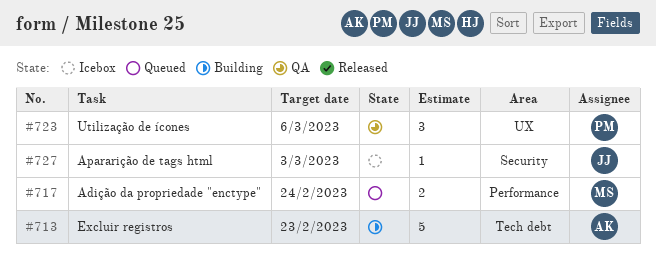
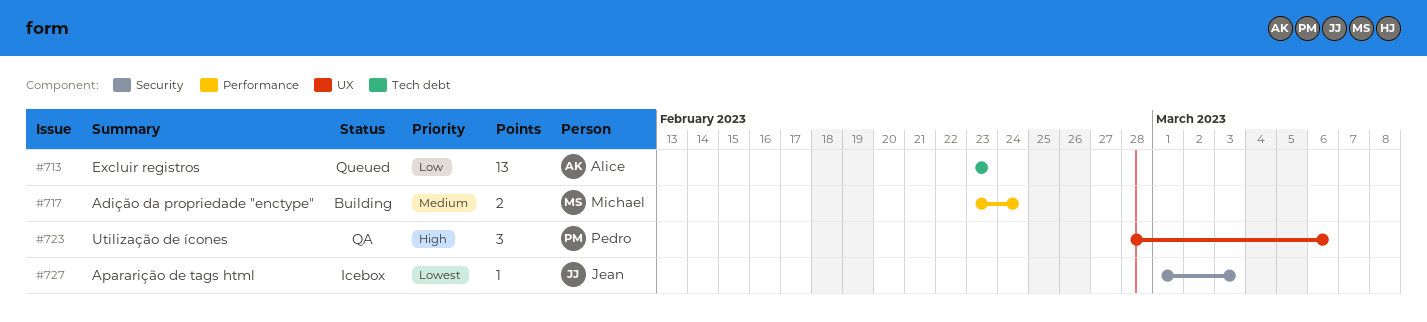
#713, status: Building -> Queued
#713, estimate: 5 -> 13
#717, status: Queued -> Building

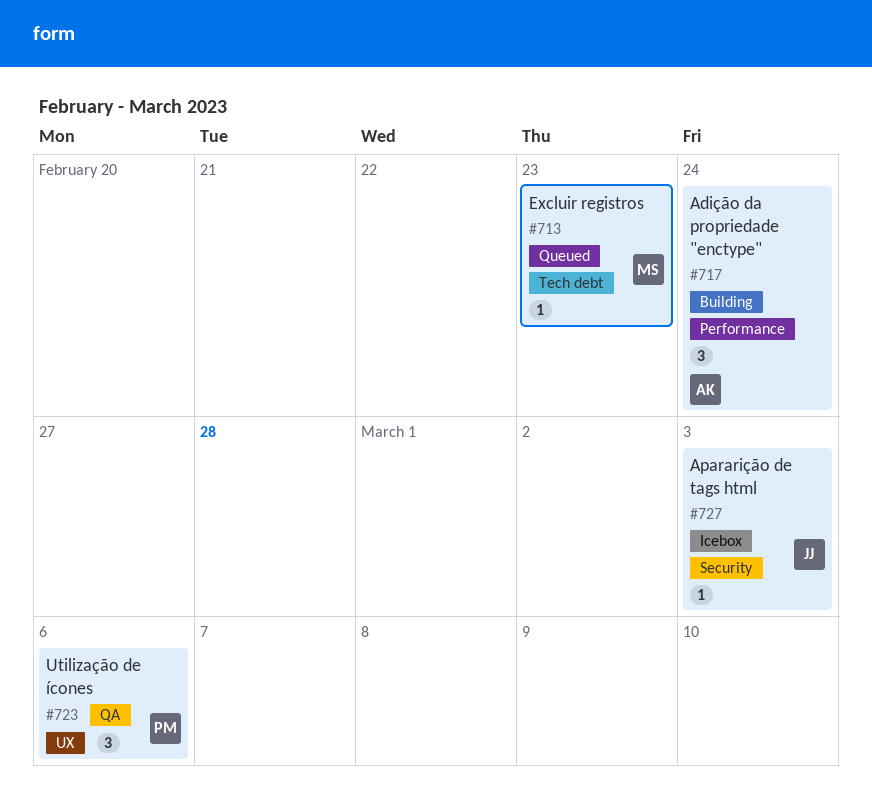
#713, owner: Alice -> Michael
#713, estimate: 13 -> 1
#717, owner: Michael -> Alice
#717, estimate: 2 -> 3

